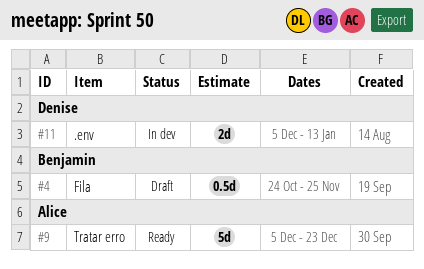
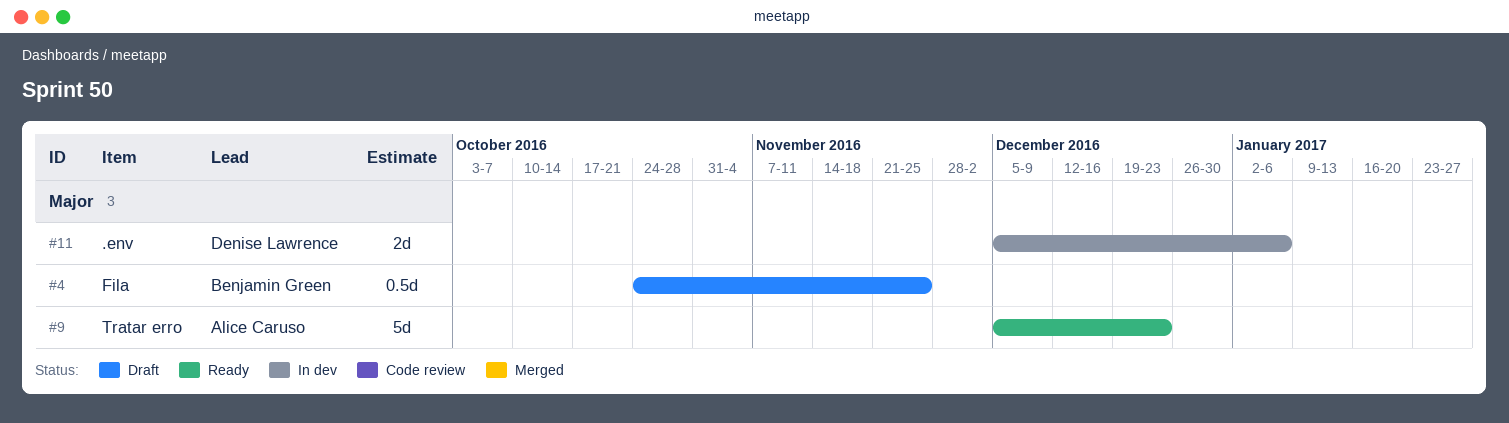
#11, due: Jan 13 -> Jan 6

